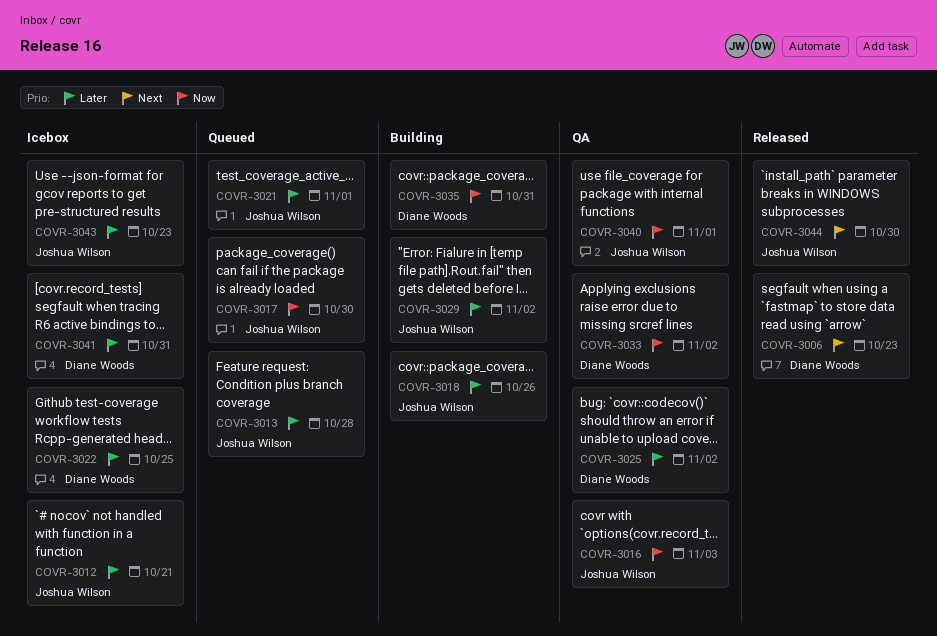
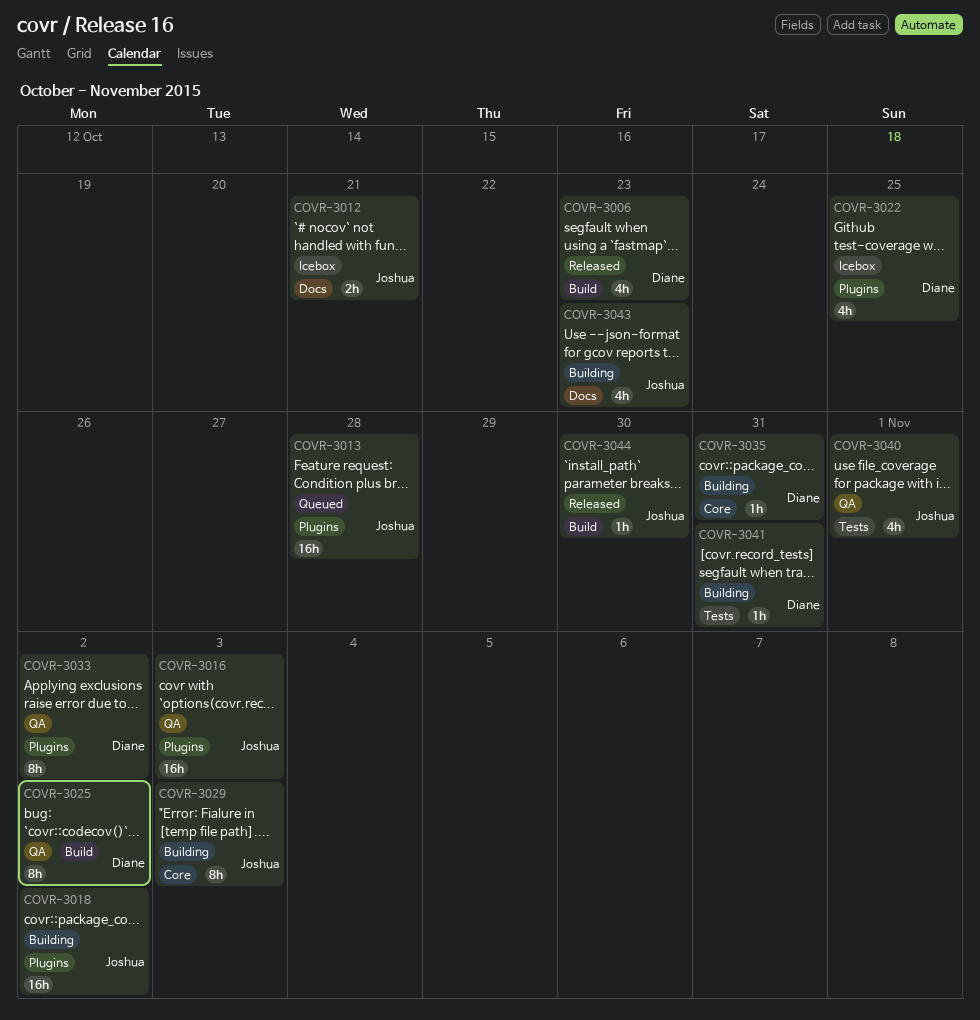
COVR-3017: present -> none
COVR-3018, due: Oct 26 -> Nov 2
COVR-3021: present -> none
COVR-3029, due: Nov 2 -> Nov 3
COVR-3041, status: Icebox -> Building
COVR-3043, status: Icebox -> Building

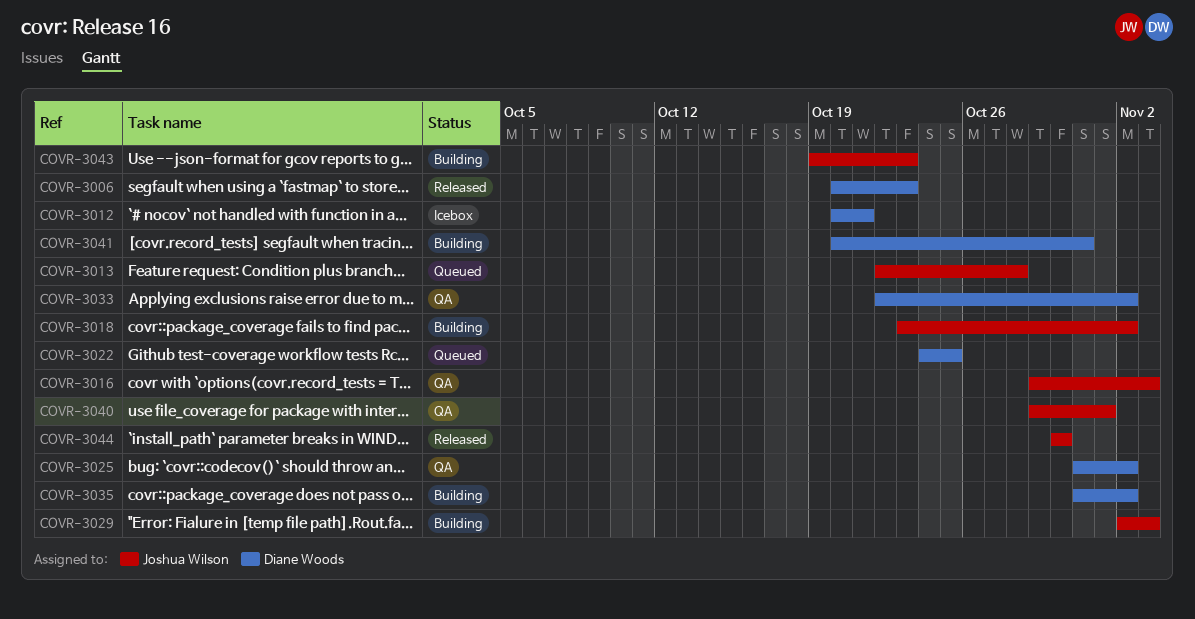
COVR-3012, owner: Joshua Wilson -> Diane Woods
COVR-3022, status: Icebox -> Queued
COVR-3035, due: Oct 31 -> Nov 2

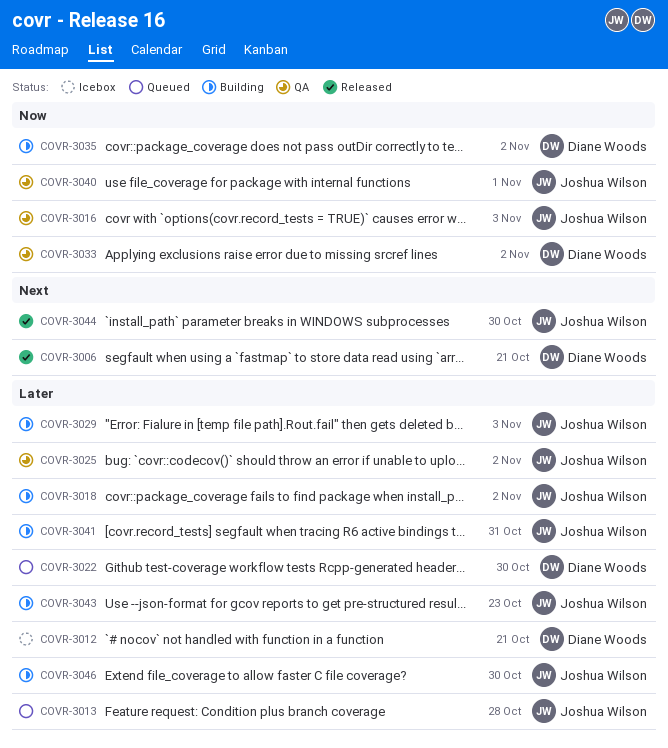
COVR-3006, due: Oct 23 -> Oct 21
COVR-3022, due: Oct 25 -> Oct 30
COVR-3025, owner: Diane Woods -> Joshua Wilson
COVR-3041, owner: Diane Woods -> Joshua Wilson
COVR-3046: none -> present

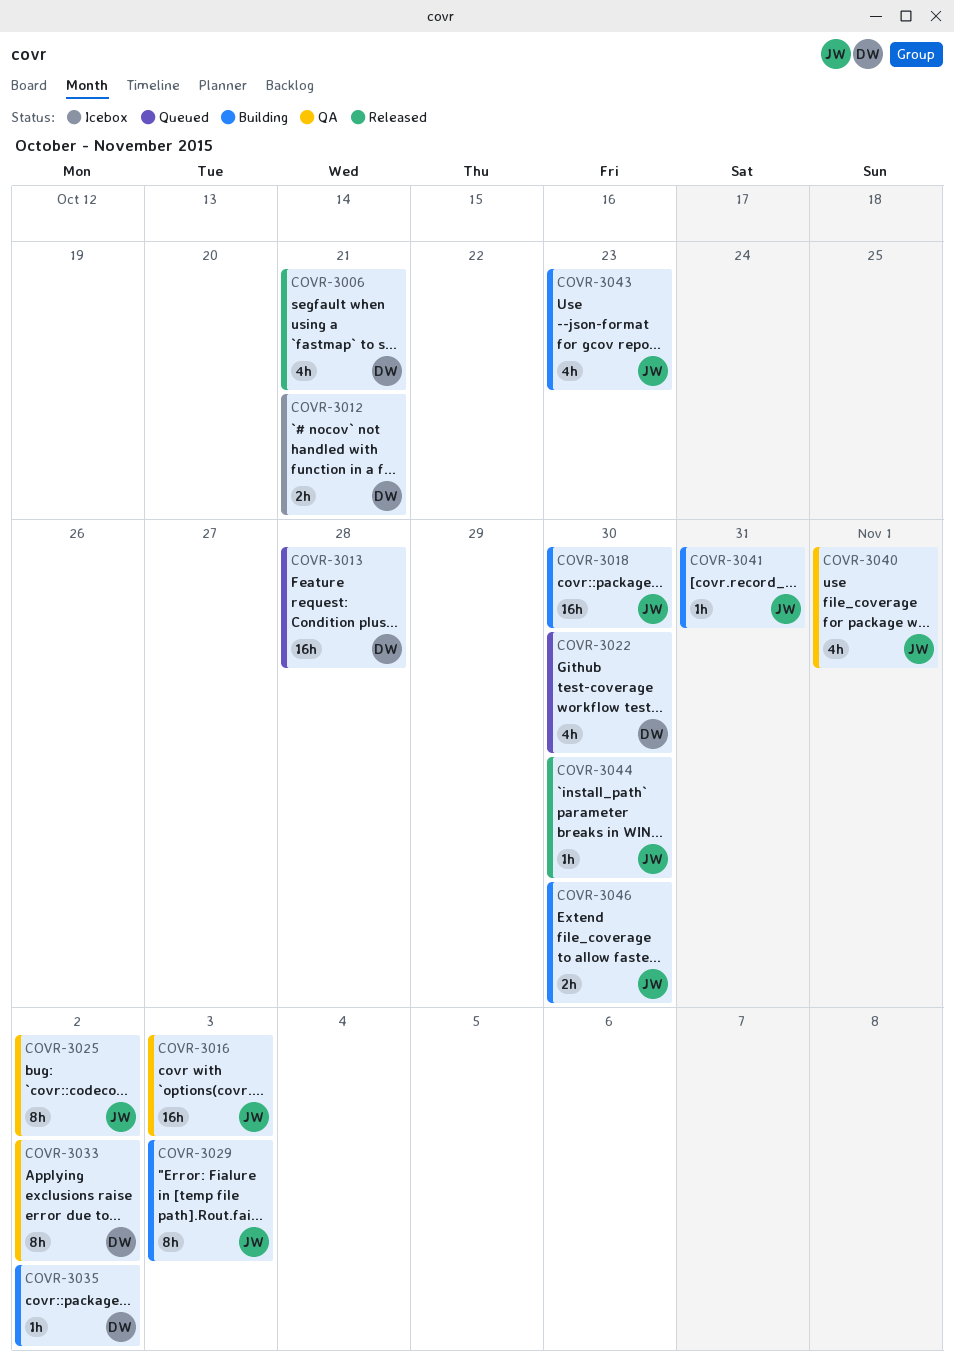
COVR-3013, owner: Joshua Wilson -> Diane Woods
COVR-3018, due: Nov 2 -> Oct 30

